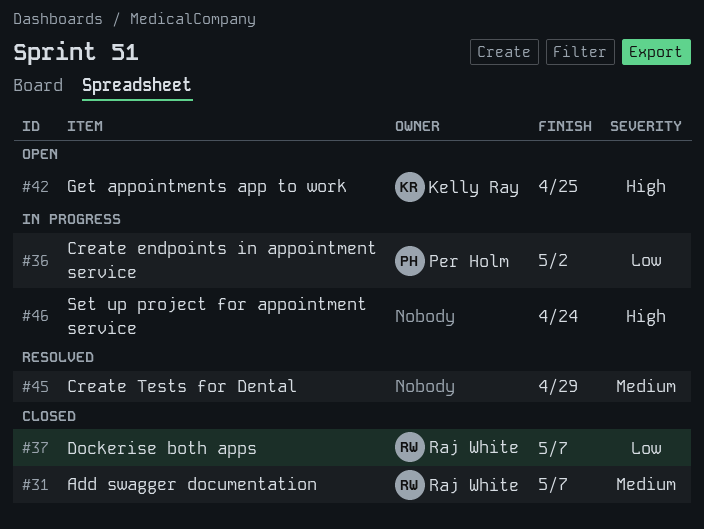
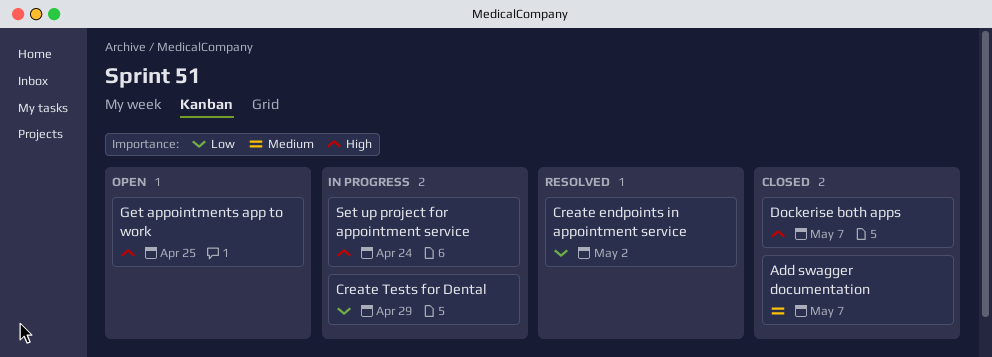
Create endpoints in appointment service, status: In progress -> Resolved
Create Tests for Dental, status: Resolved -> In progress
Create Tests for Dental, priority: Medium -> Low
Dockerise both apps, priority: Low -> High

